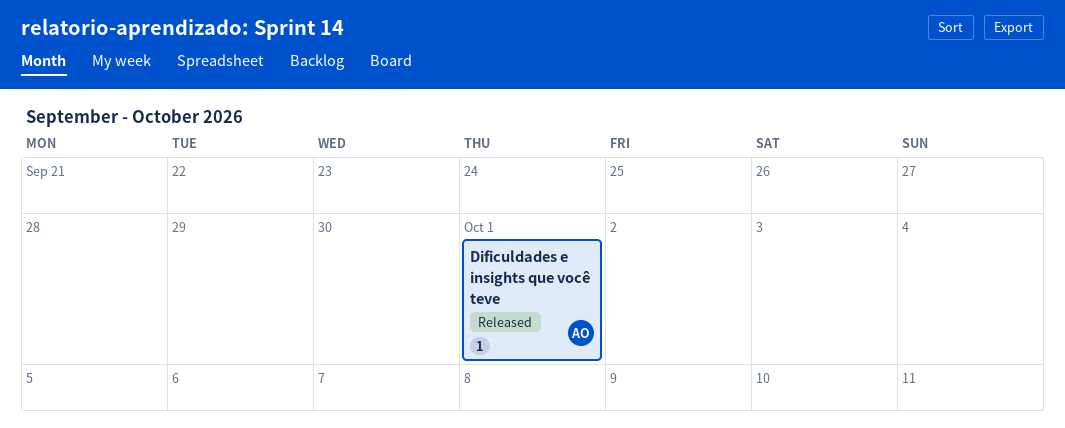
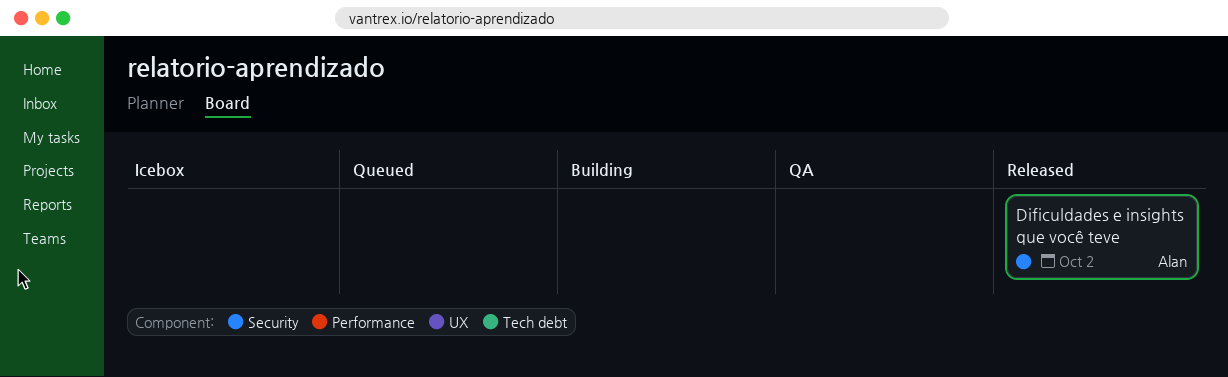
Dificuldades e insights que você teve, due: Oct 1 -> Oct 2

